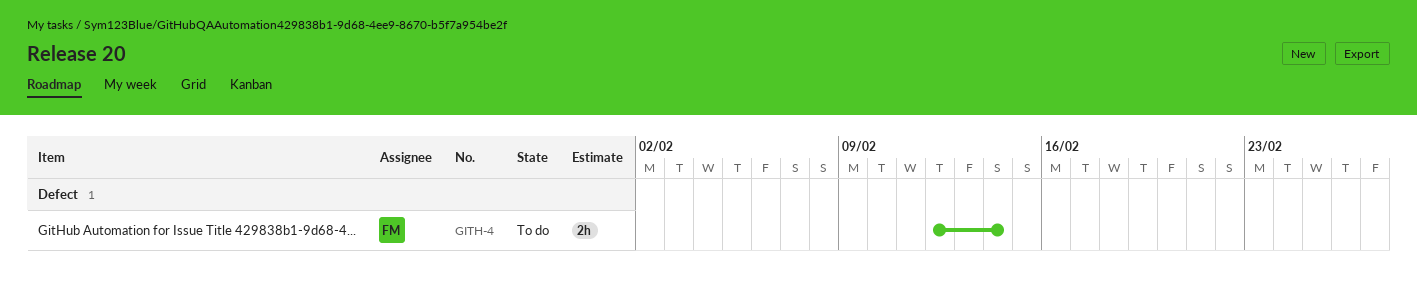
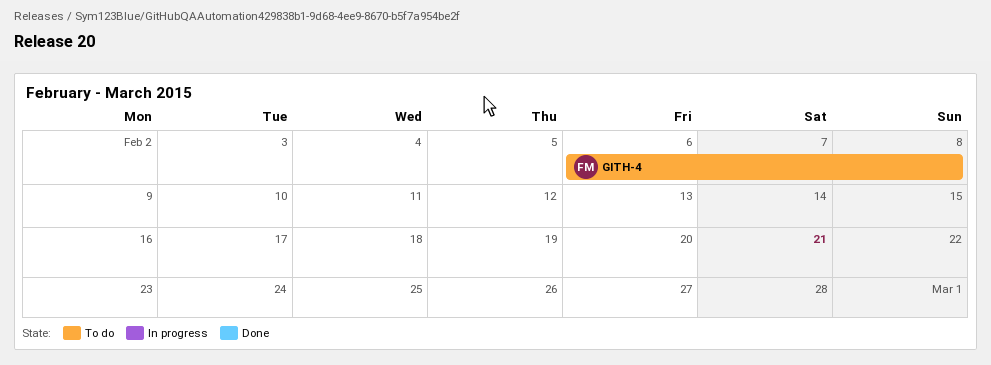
GITH-4, start: Feb 12 -> Feb 6
GITH-4, due: Feb 14 -> Feb 8

